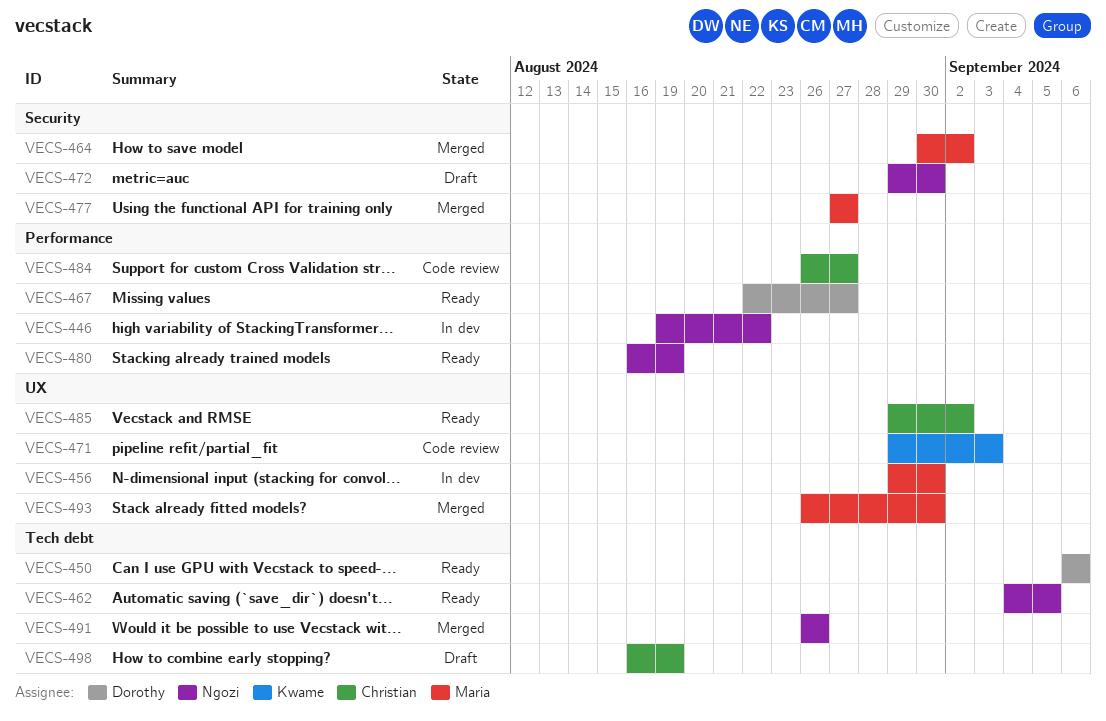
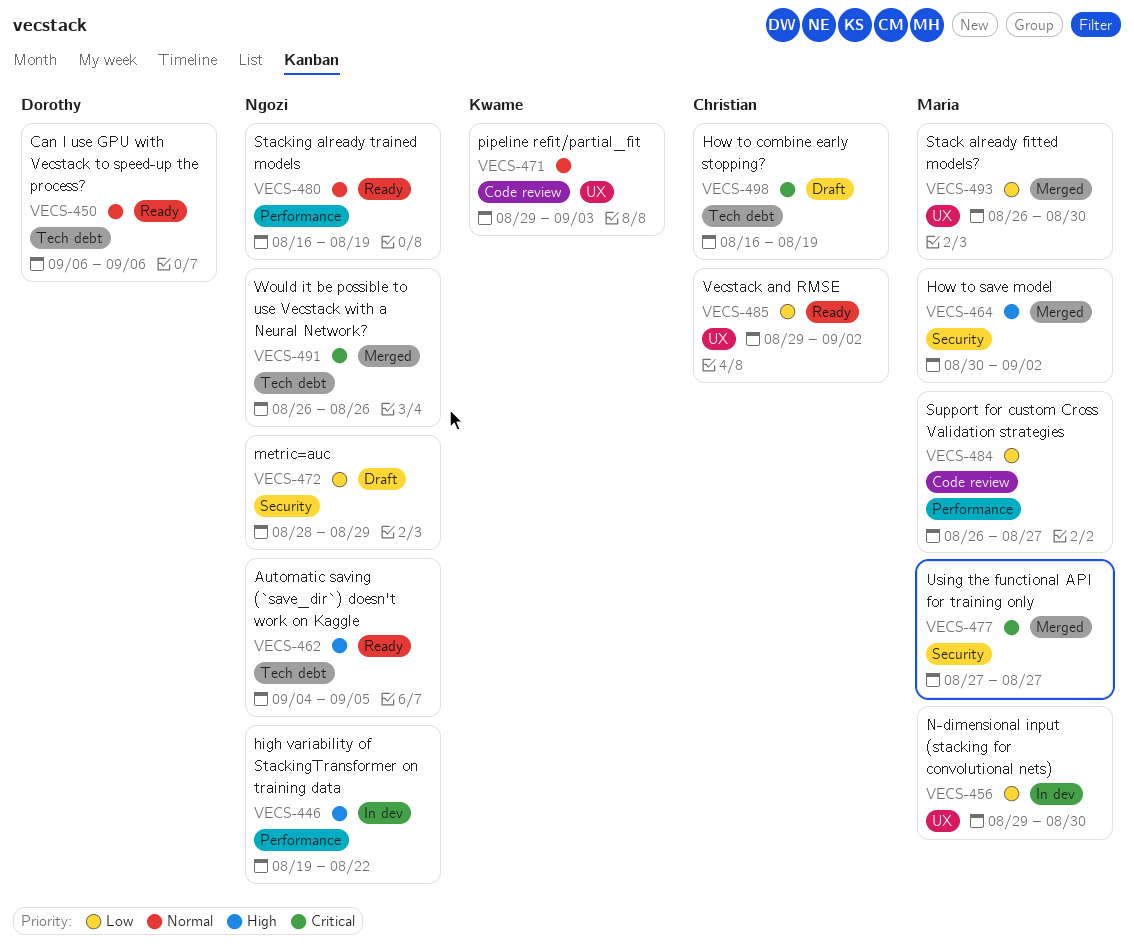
VECS-467: present -> none
VECS-472, start: Aug 29 -> Aug 28
VECS-472, due: Aug 30 -> Aug 29
VECS-484, owner: Christian -> Maria

